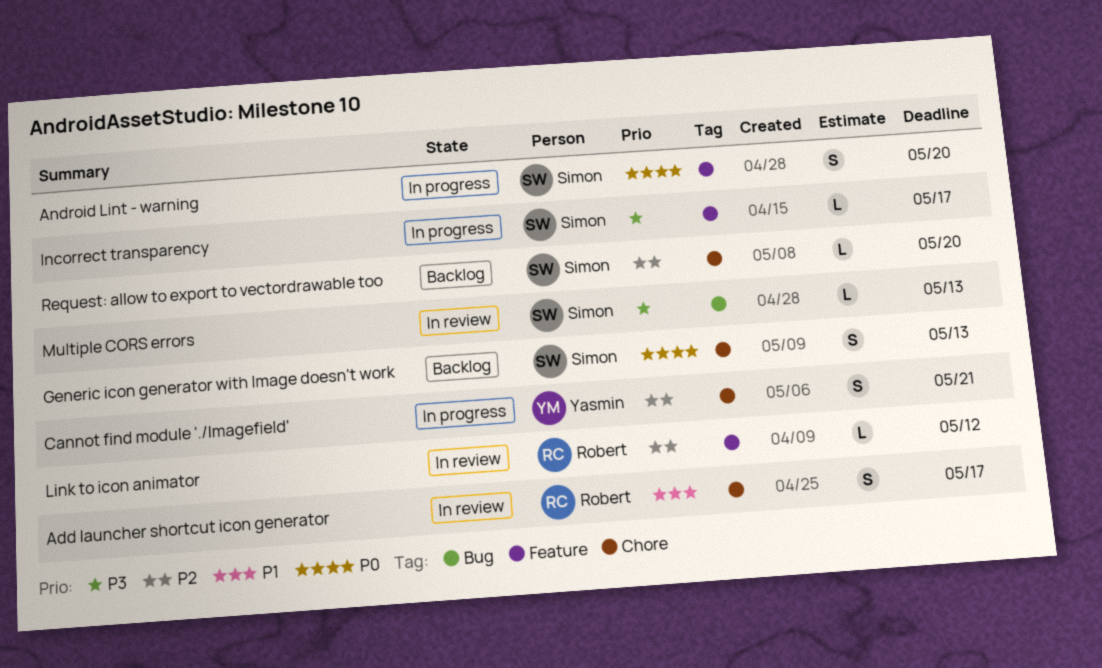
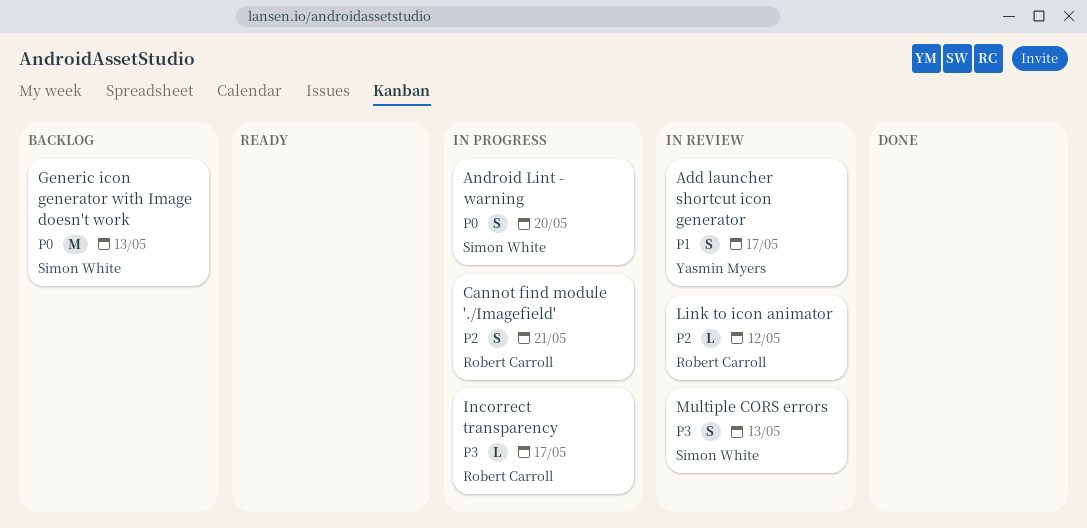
Add launcher shortcut icon generator, owner: Robert Carroll -> Yasmin Myers
Cannot find module './Imagefield', owner: Yasmin Myers -> Robert Carroll
Generic icon generator with Image doesn't work, estimate: S -> M
Incorrect transparency, owner: Simon White -> Robert Carroll
Multiple CORS errors, estimate: L -> S
Request: allow to export to vectordrawable too: present -> none

